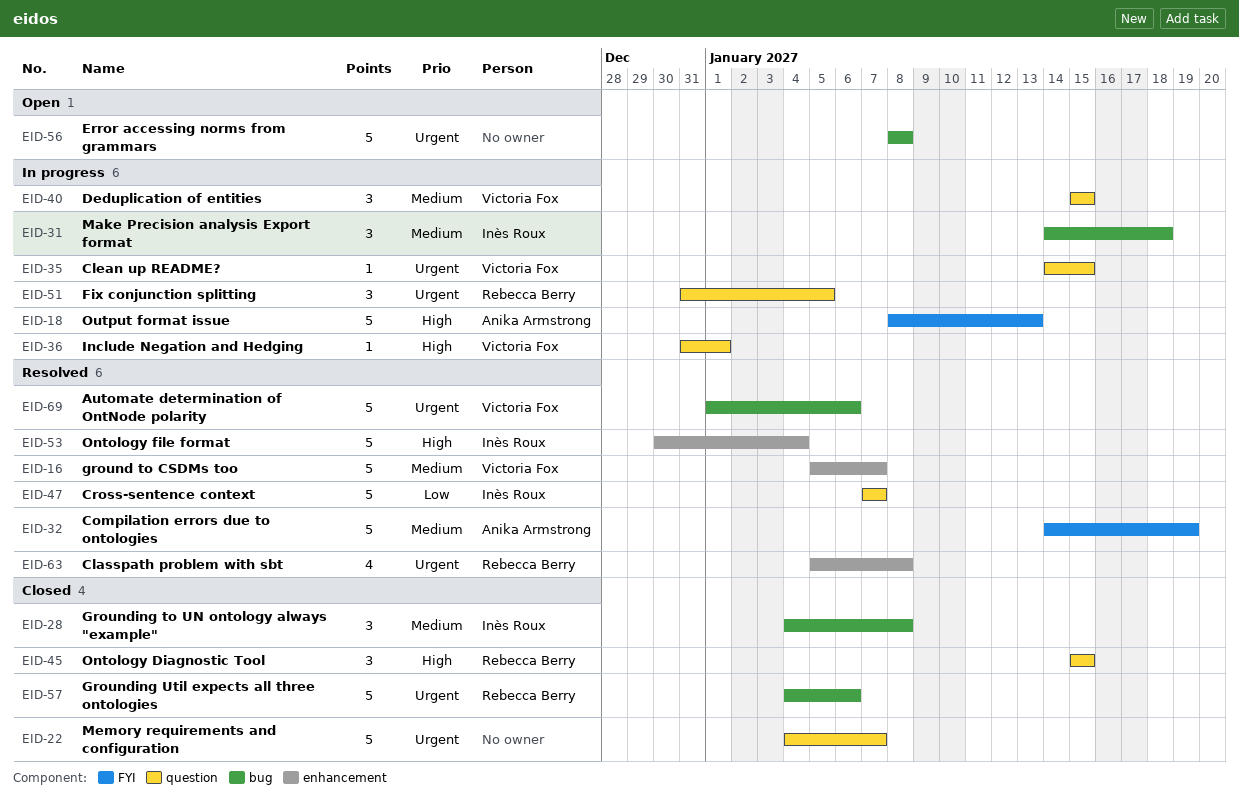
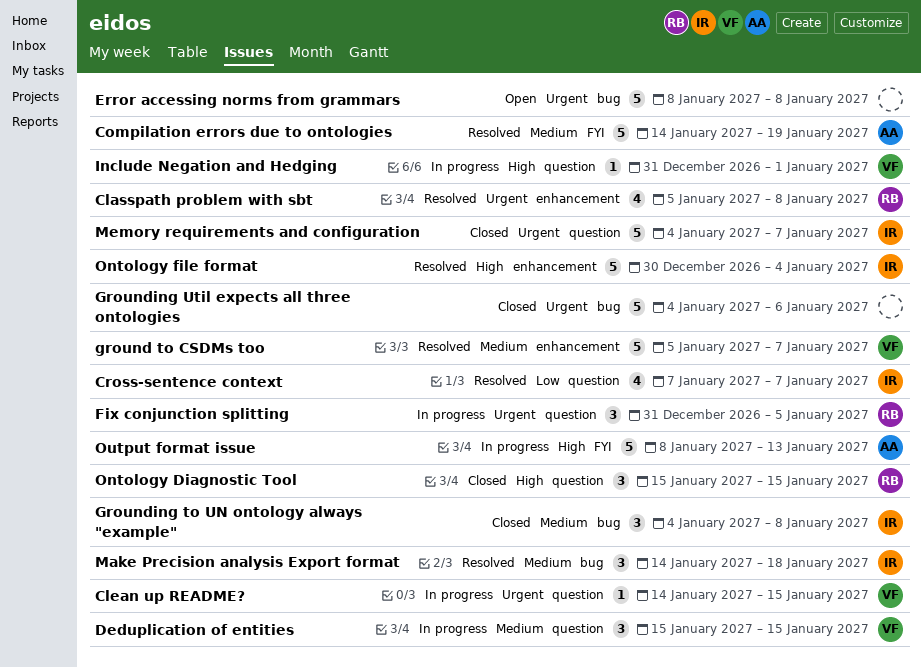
Automate determination of OntNode polarity: present -> none
Cross-sentence context, estimate: 5 -> 4
Grounding Util expects all three ontologies, owner: Rebecca Berry -> none
Make Precision analysis Export format, status: In progress -> Resolved
Memory requirements and configuration, owner: none -> Inès Roux

